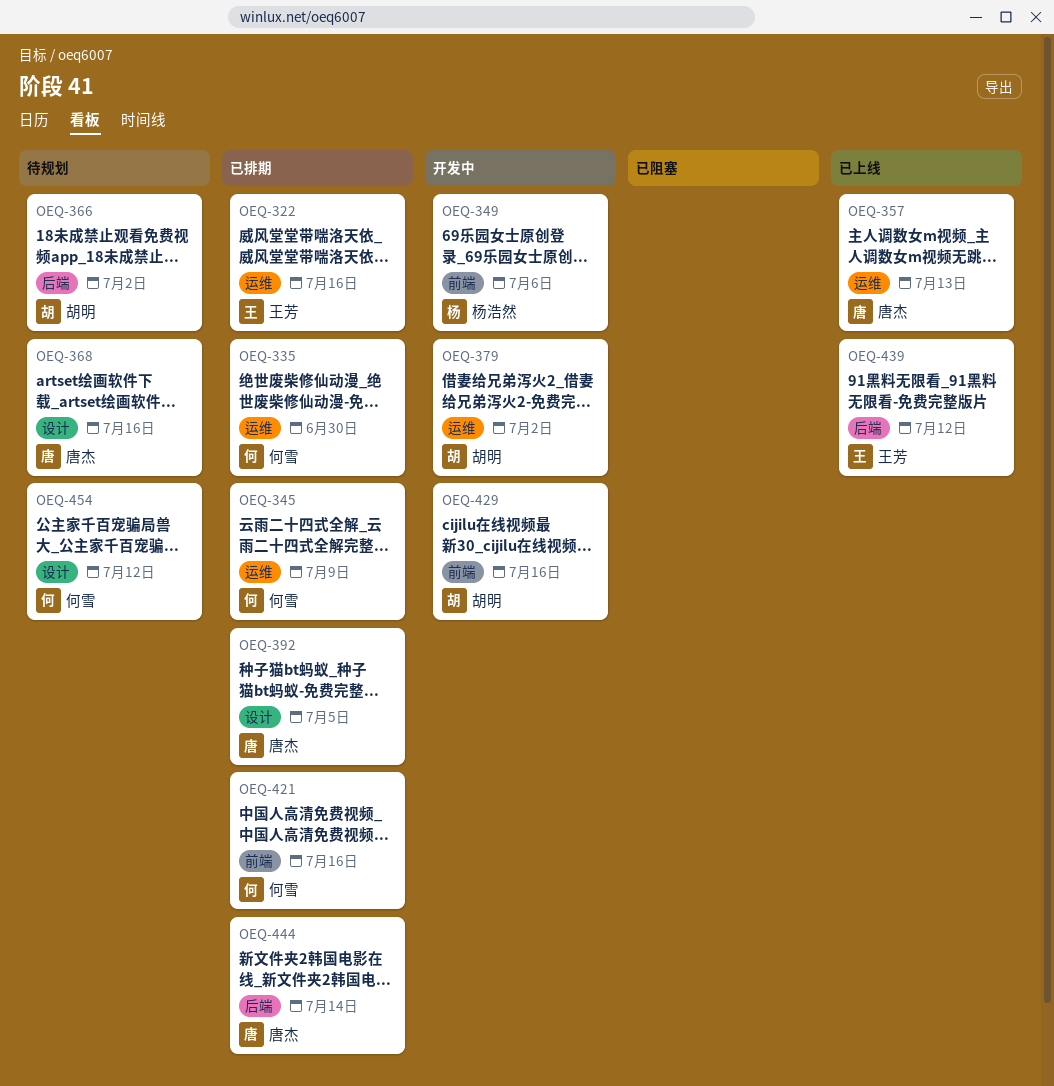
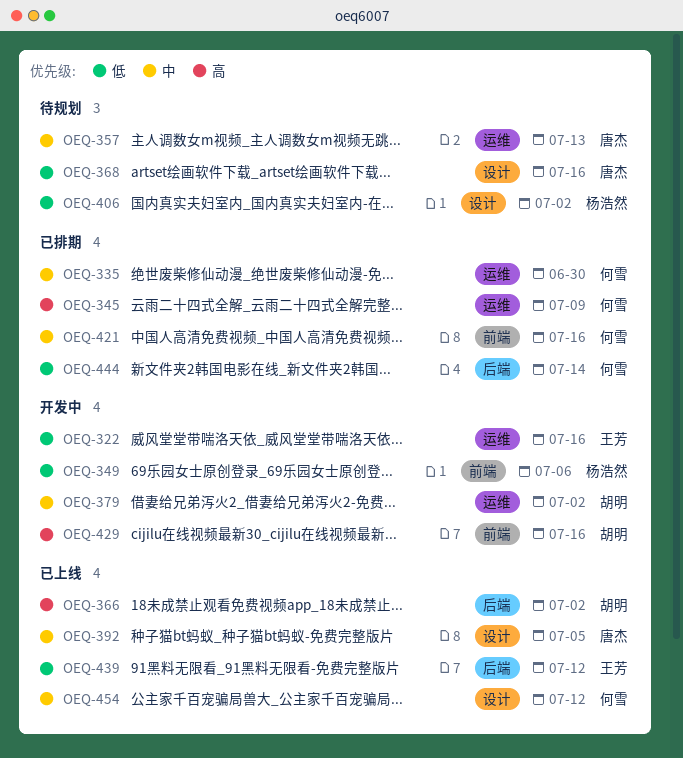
OEQ-322, status: 已排期 -> 开发中
OEQ-357, status: 已上线 -> 待规划
OEQ-366, status: 待规划 -> 已上线
OEQ-392, status: 已排期 -> 已上线
OEQ-406: none -> present
OEQ-444, owner: 唐杰 -> 何雪
OEQ-454, status: 待规划 -> 已上线

